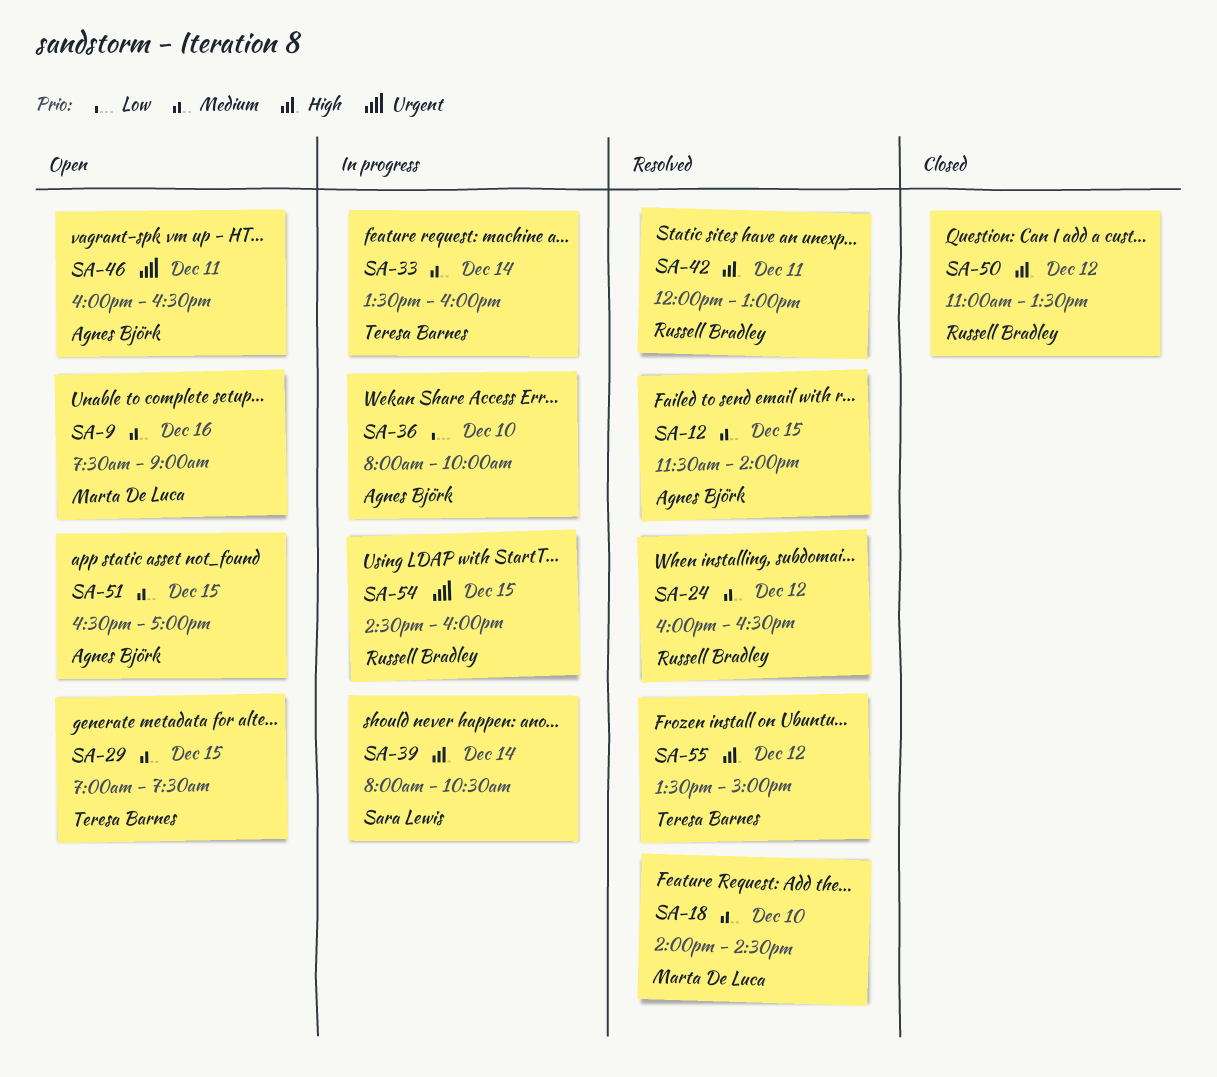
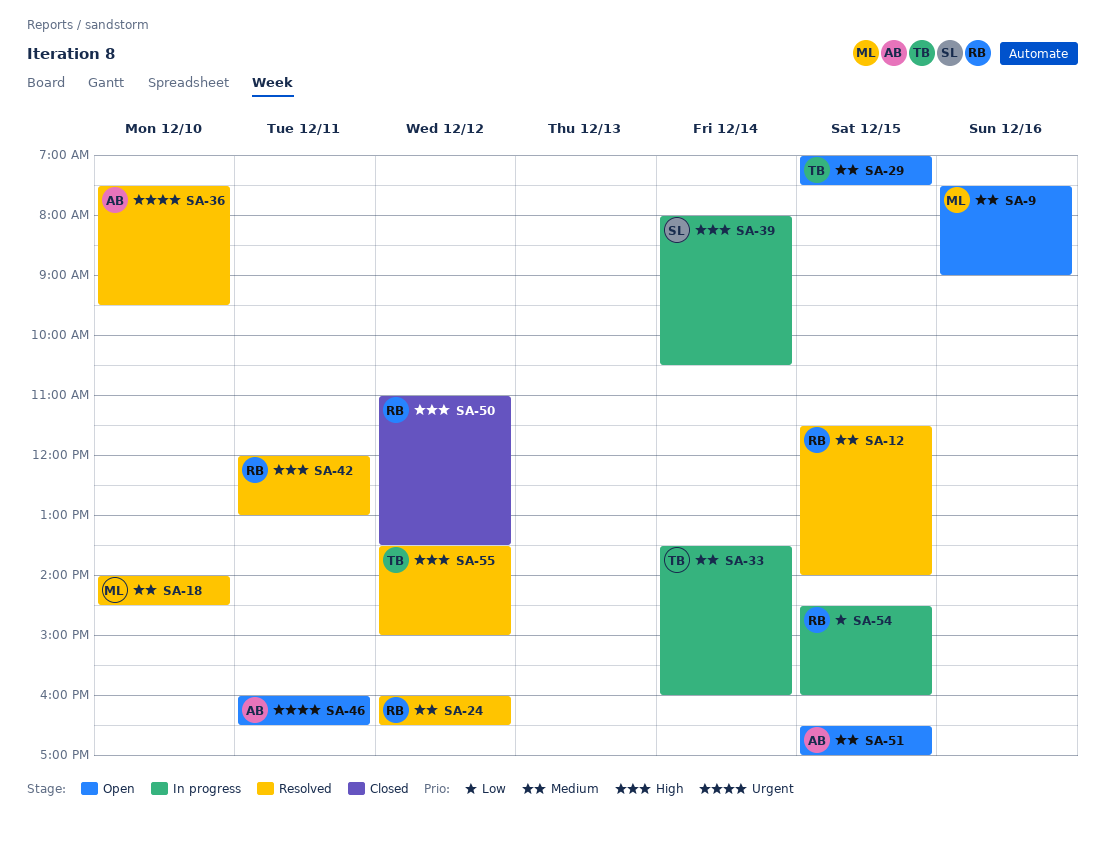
SA-12, owner: Agnes Björk -> Russell Bradley
SA-36, status: In progress -> Resolved
SA-36, priority: Low -> Urgent
SA-36, begins: 08:00 -> 07:30
SA-36, ends: 10:00 -> 09:30
SA-54, priority: Urgent -> Low

